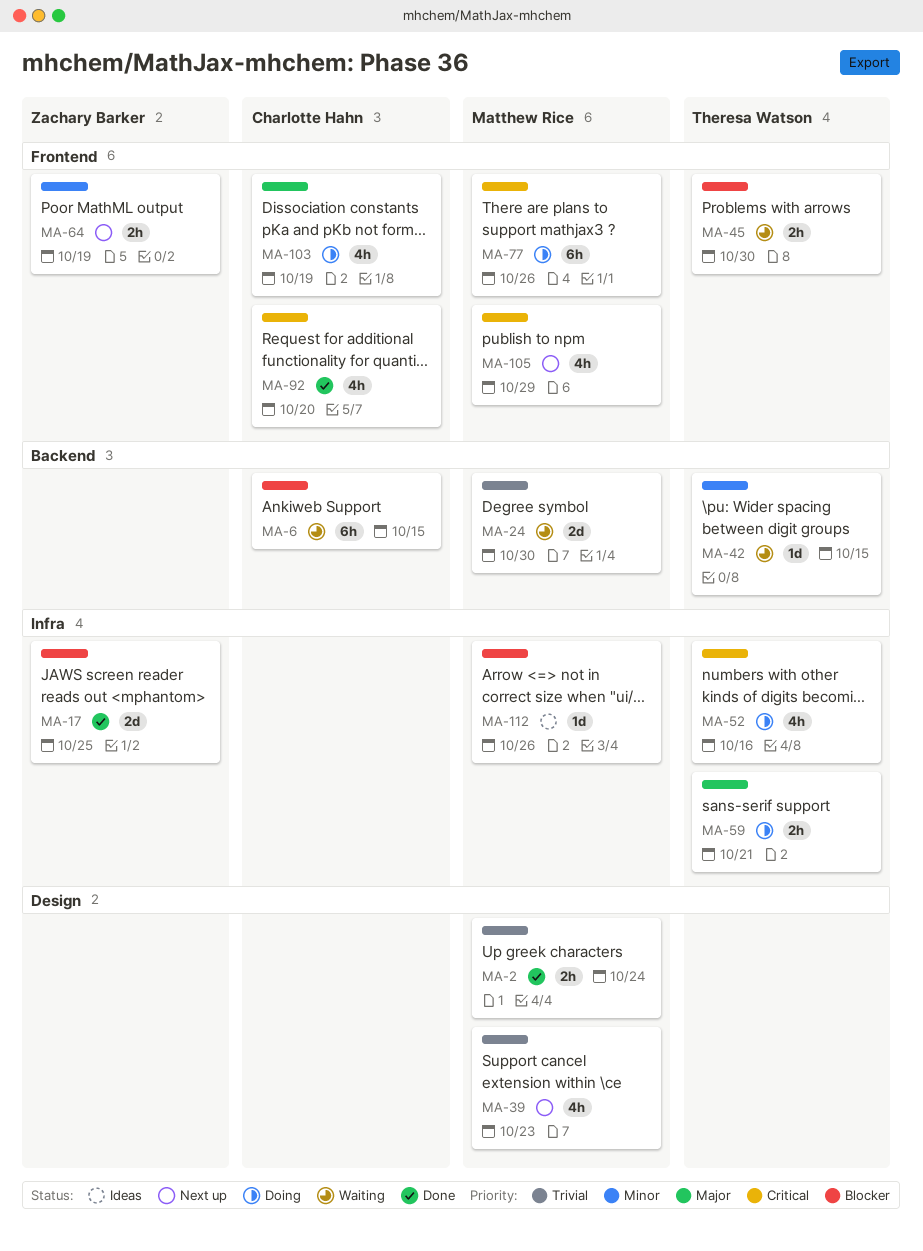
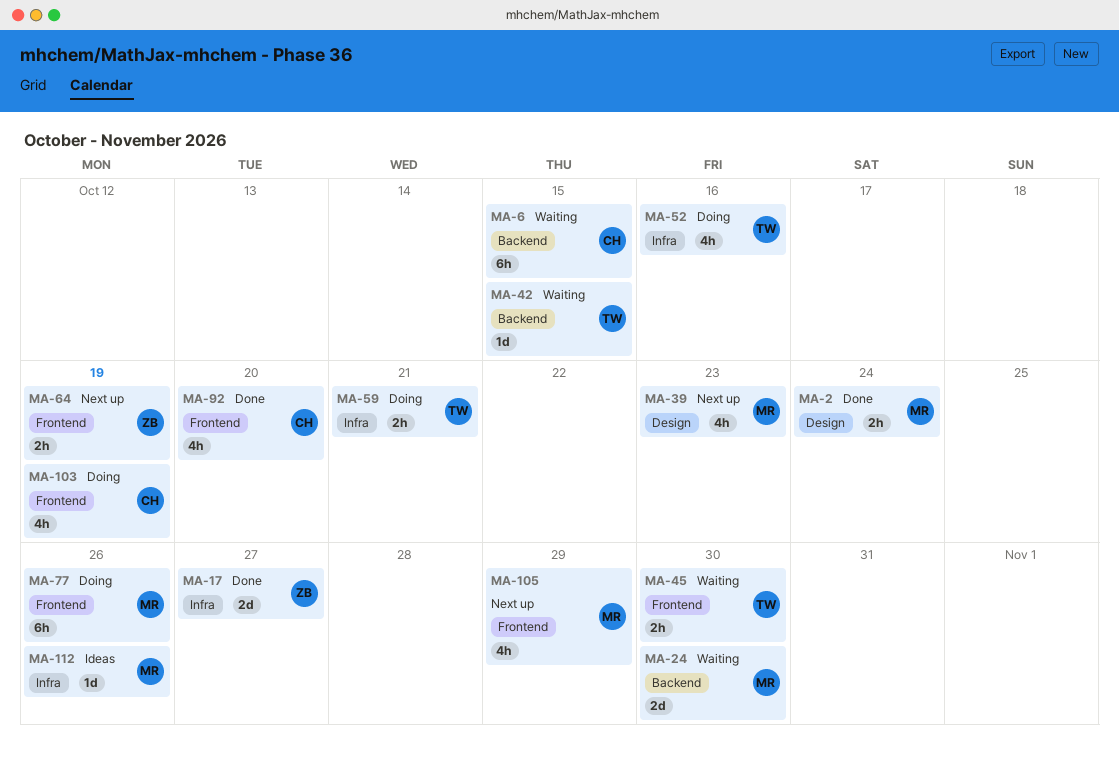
MA-17, due: Oct 25 -> Oct 27

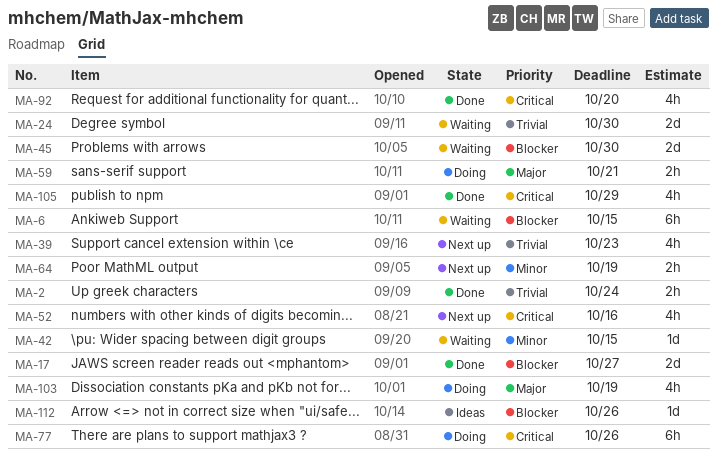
MA-45, estimate: 2h -> 2d
MA-52, status: Doing -> Next up
MA-105, status: Next up -> Done

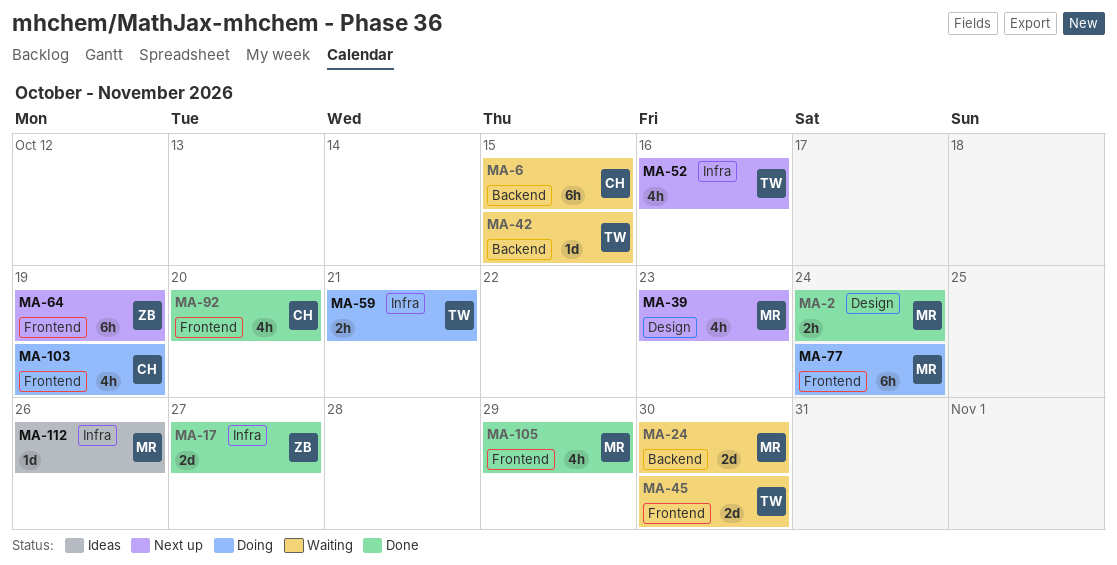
MA-64, estimate: 2h -> 6h
MA-77, due: Oct 26 -> Oct 24

